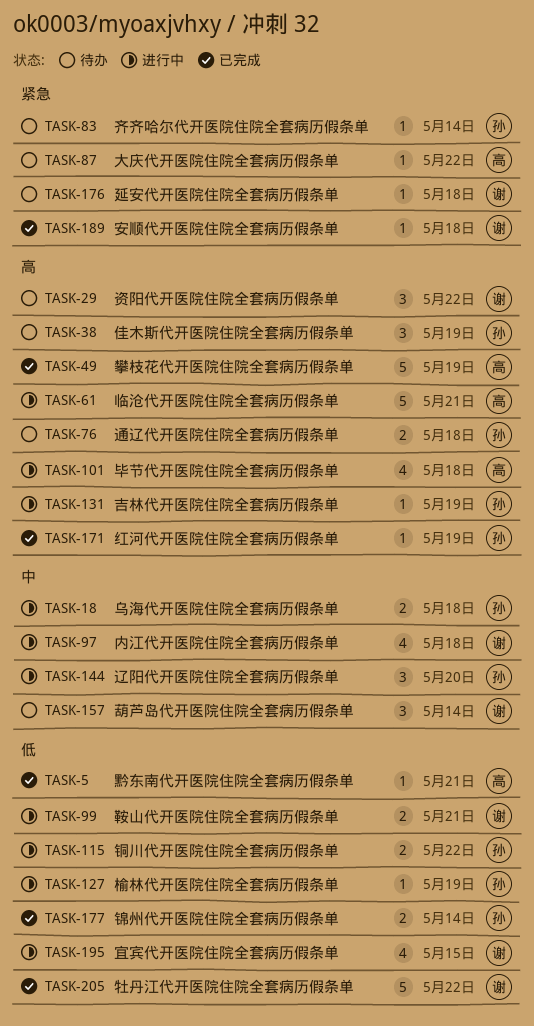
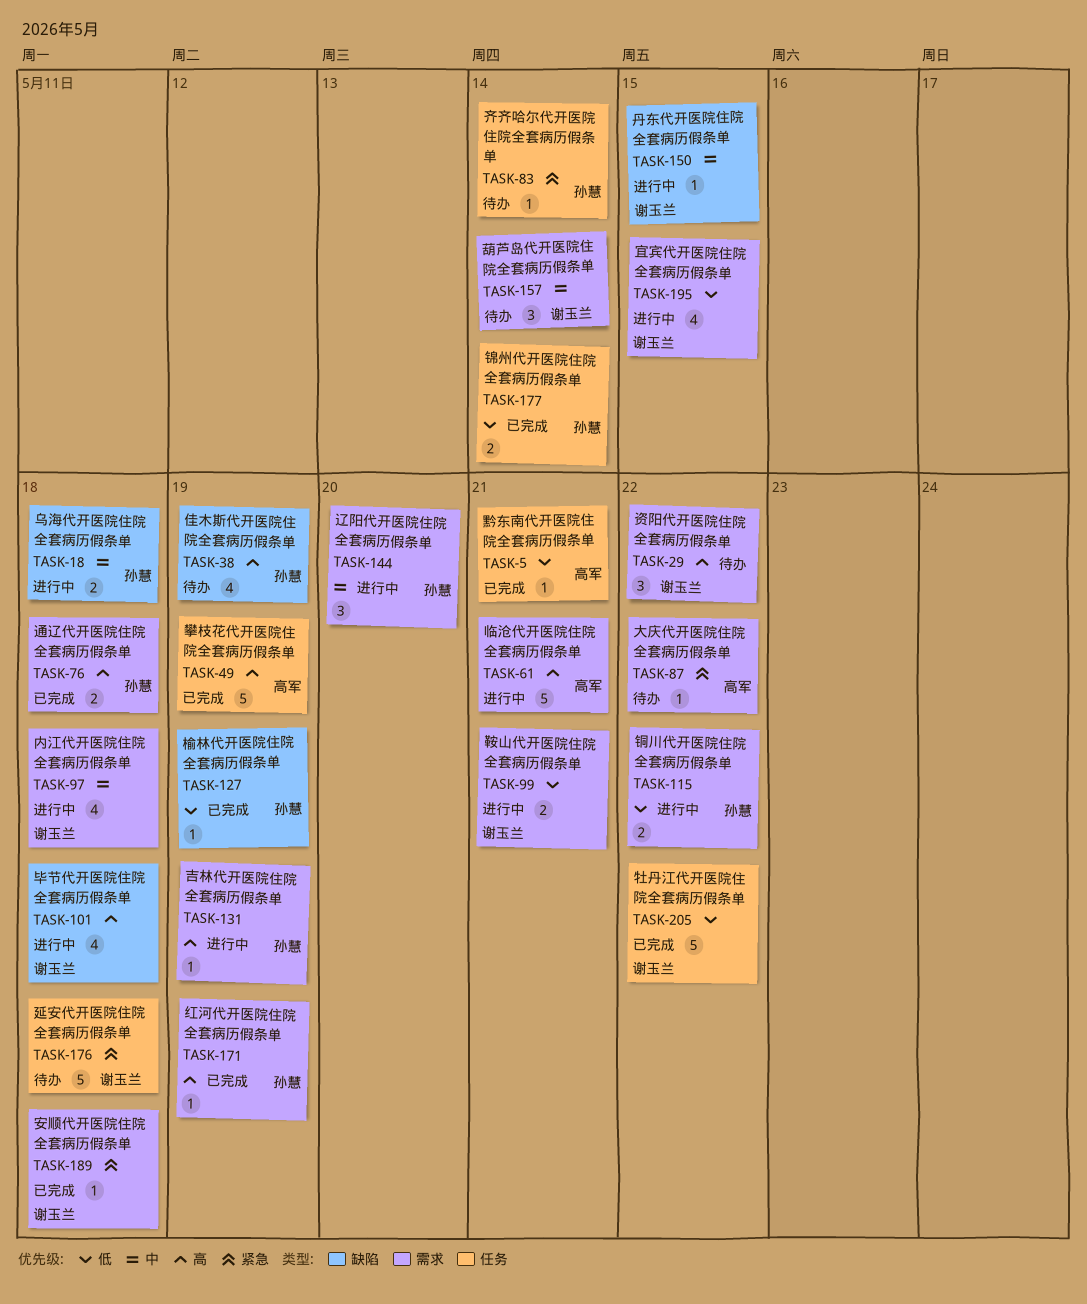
TASK-38, estimate: 3 -> 4
TASK-76, status: 待办 -> 已完成
TASK-101, owner: 高军 -> 谢玉兰
TASK-127, status: 进行中 -> 已完成
TASK-150: none -> present
TASK-176, estimate: 1 -> 5

